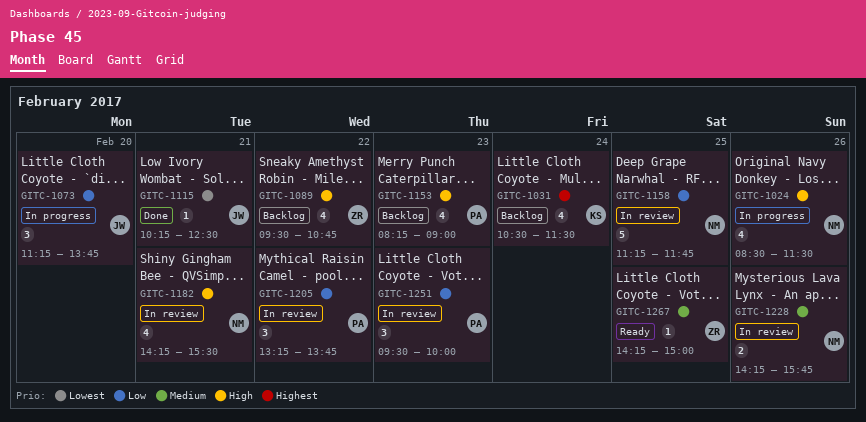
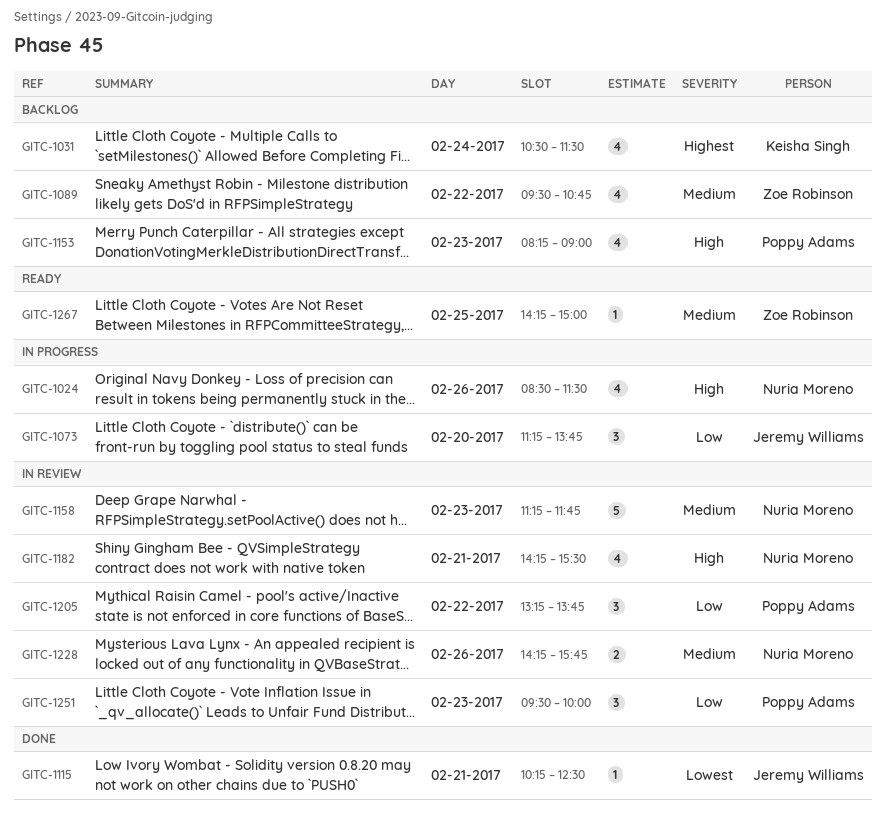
GITC-1089, priority: High -> Medium
GITC-1158, priority: Low -> Medium
GITC-1158, day: Feb 25 -> Feb 23

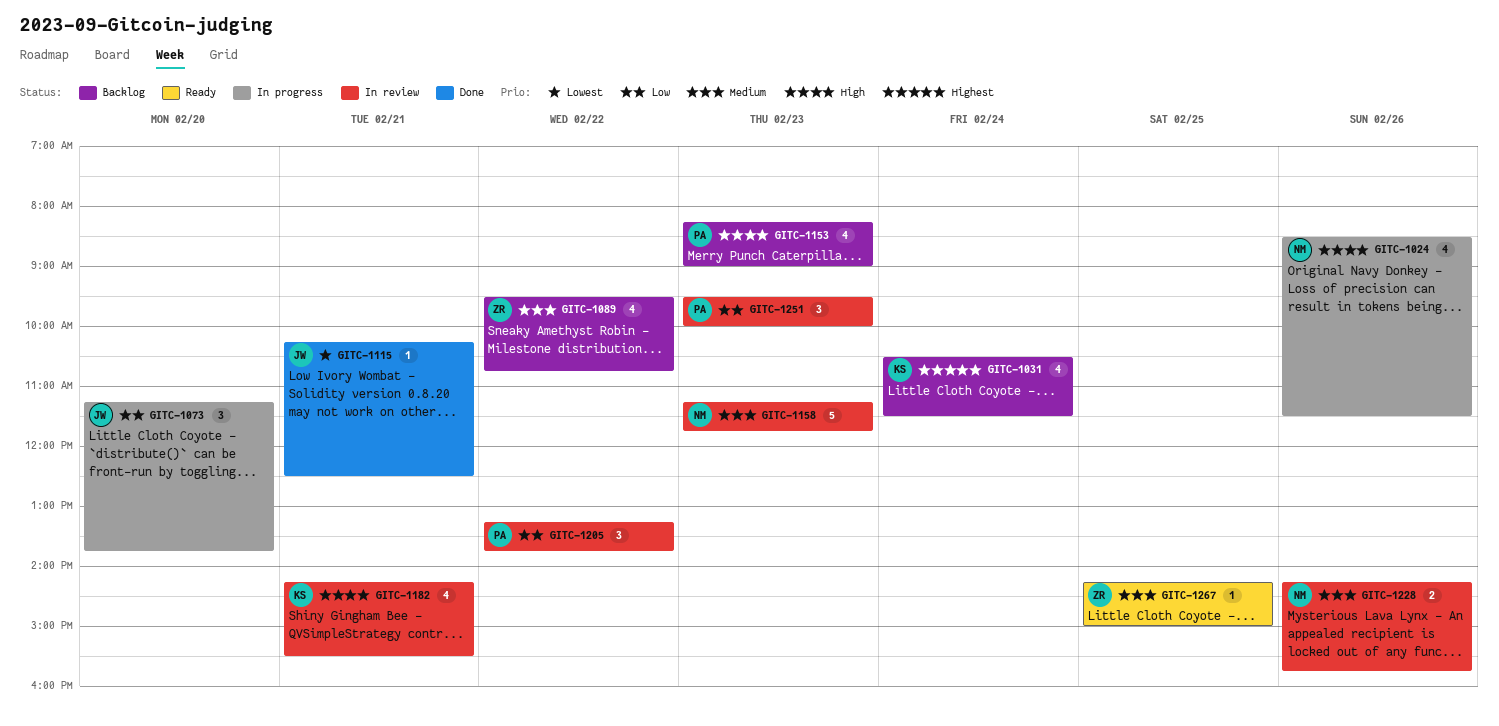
GITC-1182, owner: Nuria Moreno -> Keisha Singh

